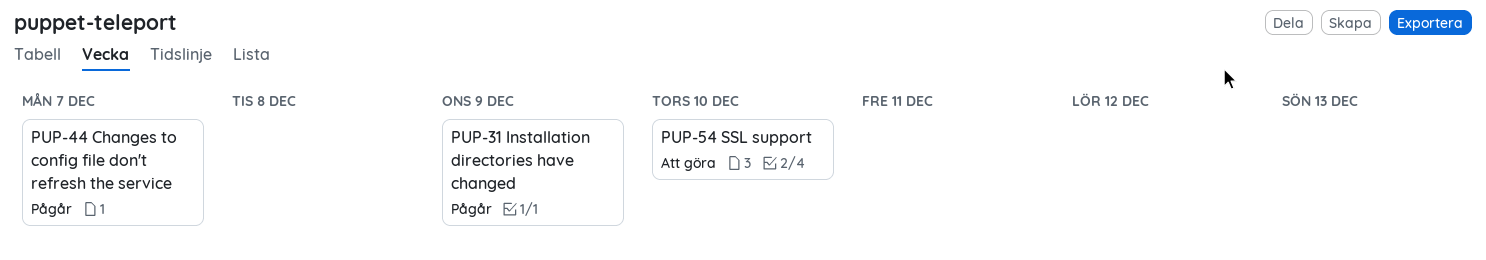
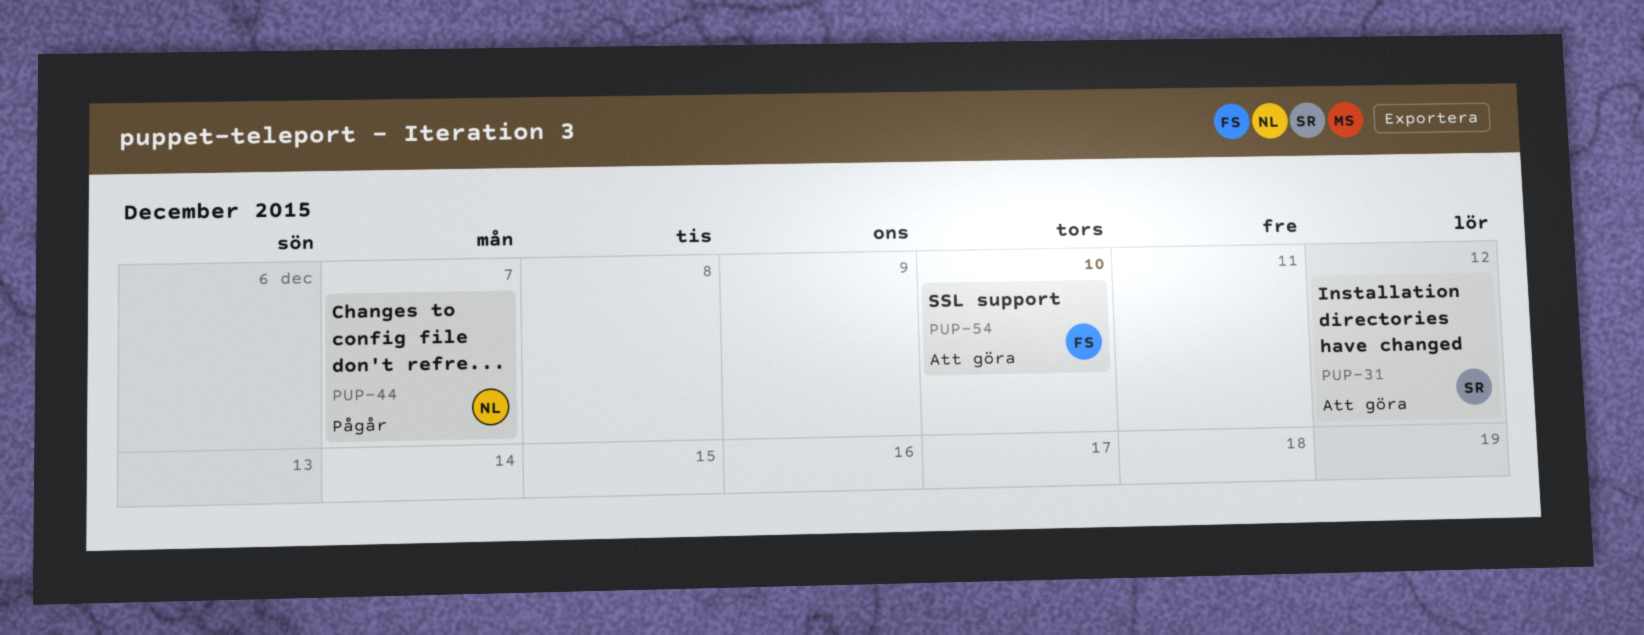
PUP-31, status: Pågår -> Att göra
PUP-31, due: Dec 9 -> Dec 12

